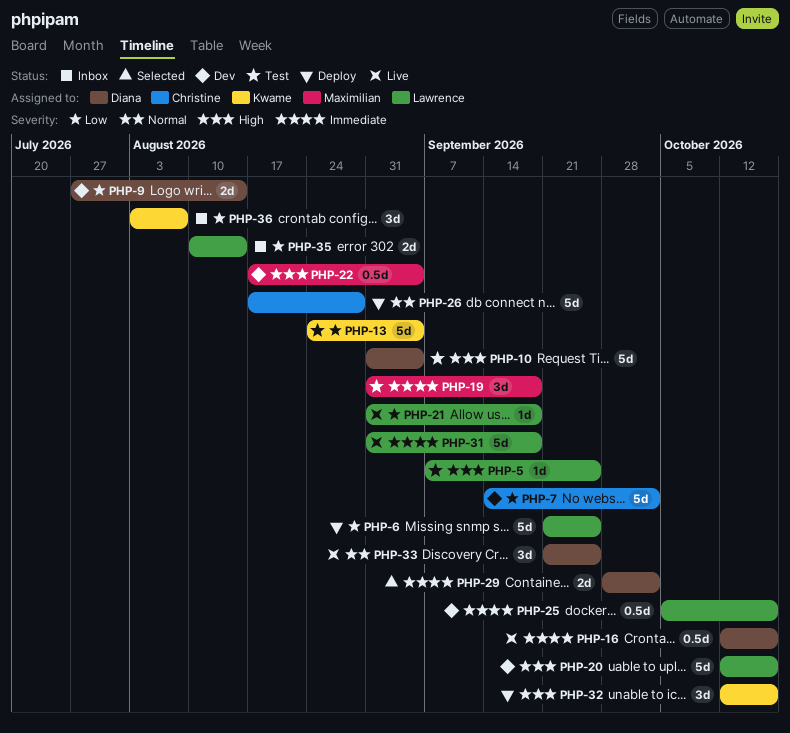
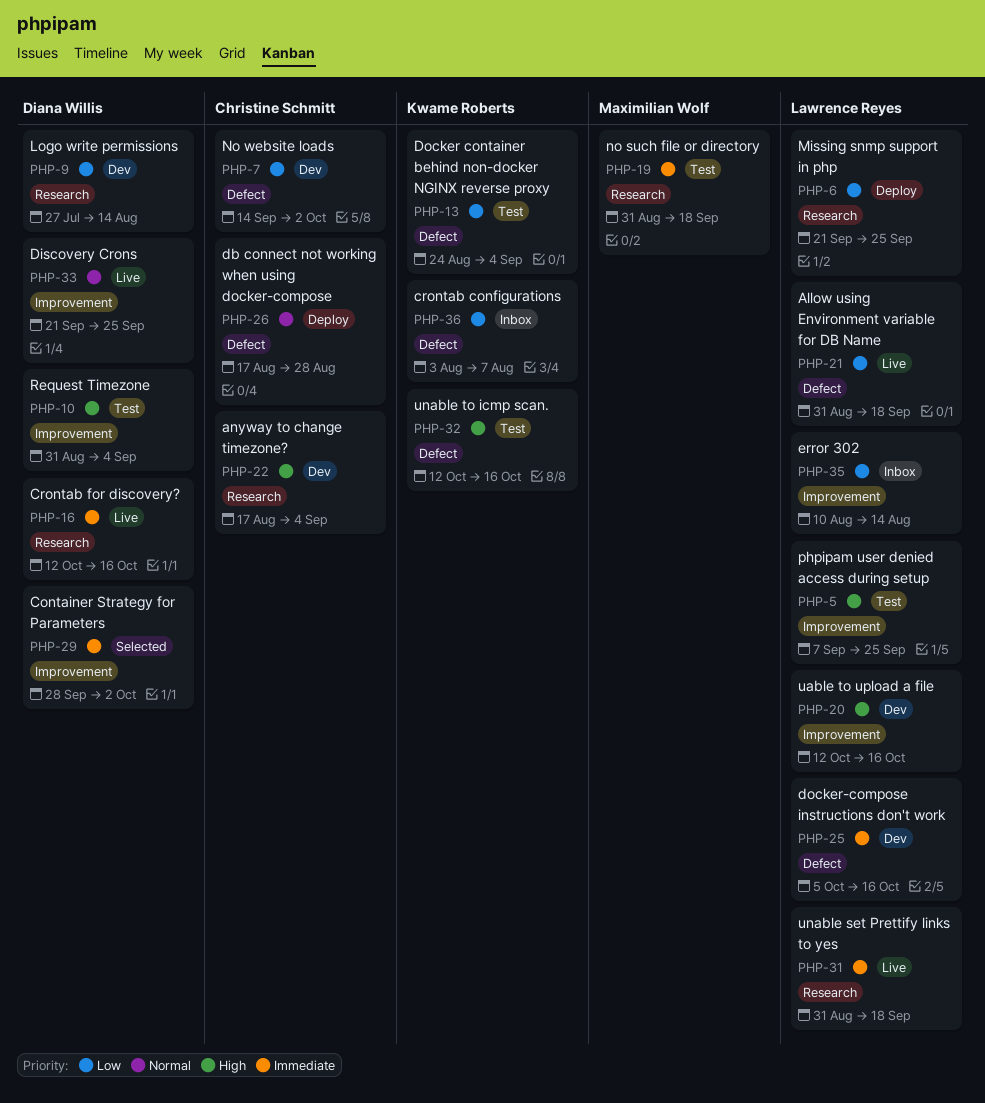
PHP-22, owner: Maximilian Wolf -> Christine Schmitt
PHP-32, status: Deploy -> Test

